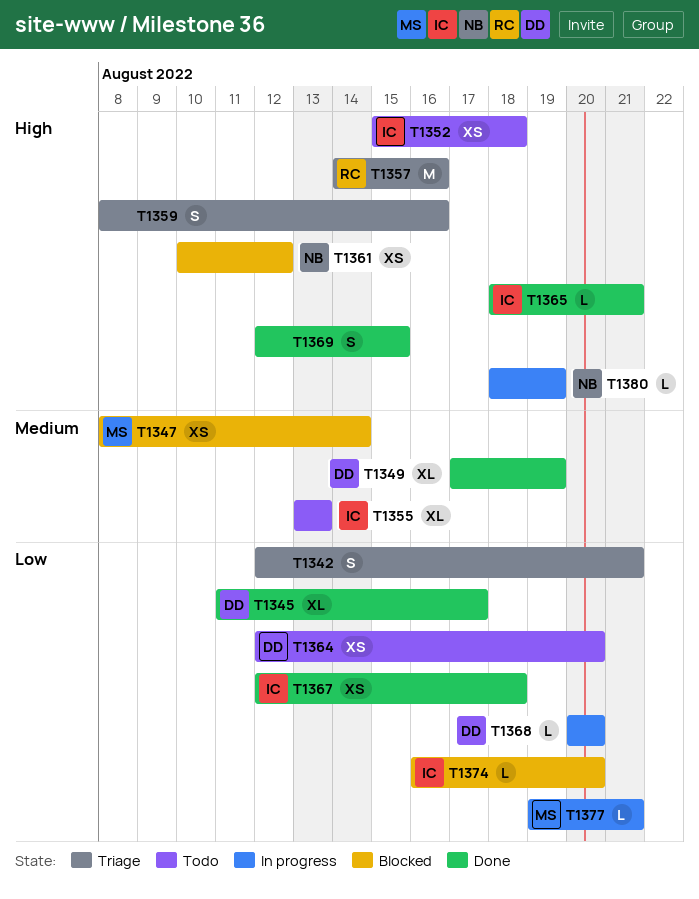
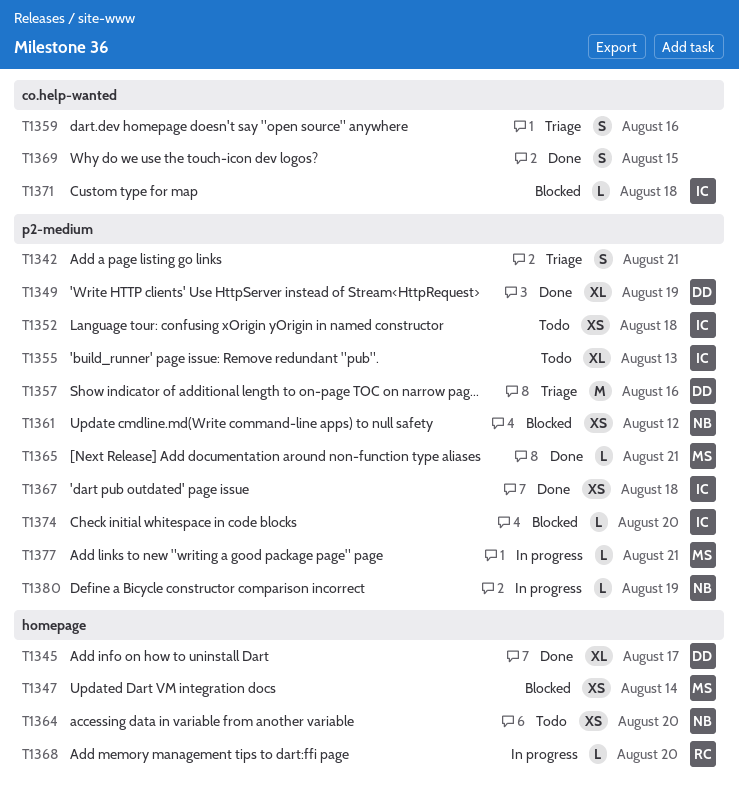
T1357, owner: RC -> DD
T1364, owner: DD -> NB
T1365, owner: IC -> MS
T1368, owner: DD -> RC
T1371: none -> present

